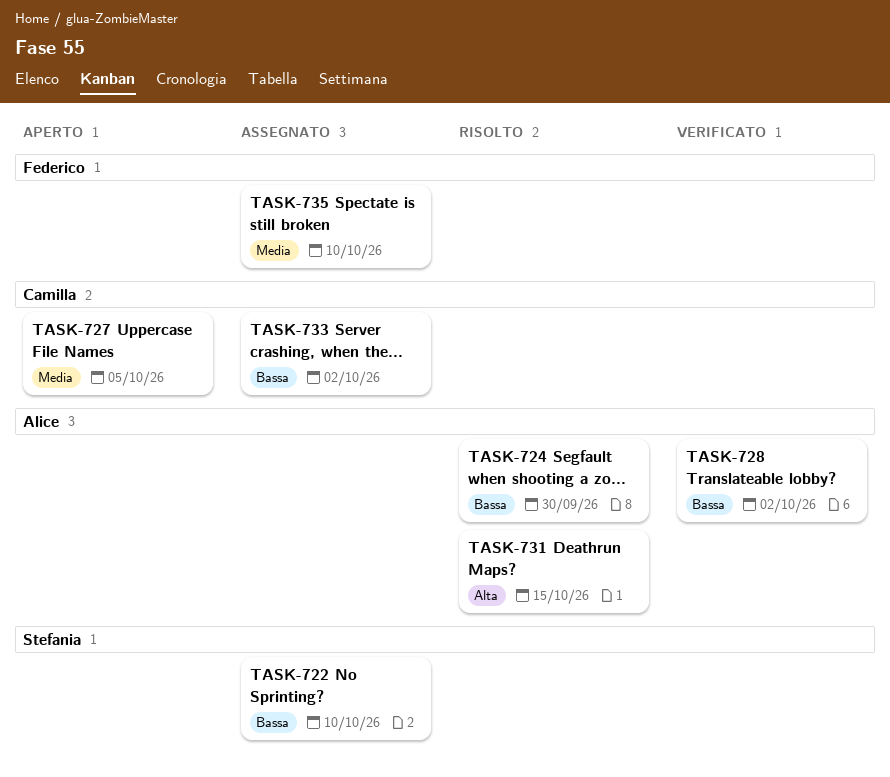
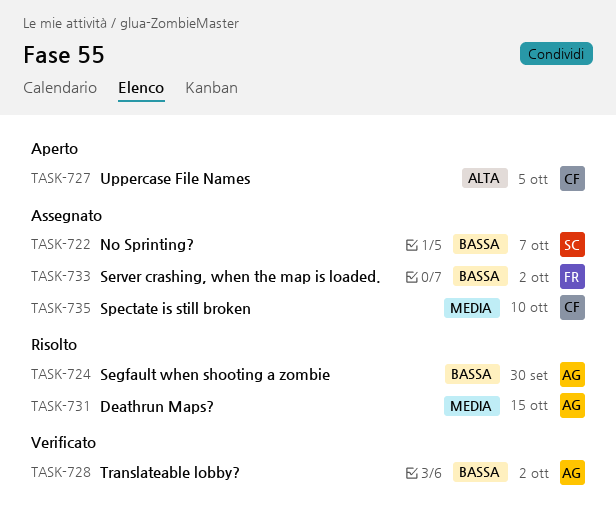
TASK-722, due: Oct 10 -> Oct 7
TASK-727, priority: Media -> Alta
TASK-731, priority: Alta -> Media
TASK-733, owner: Camilla -> Federico
TASK-735, owner: Federico -> Camilla

